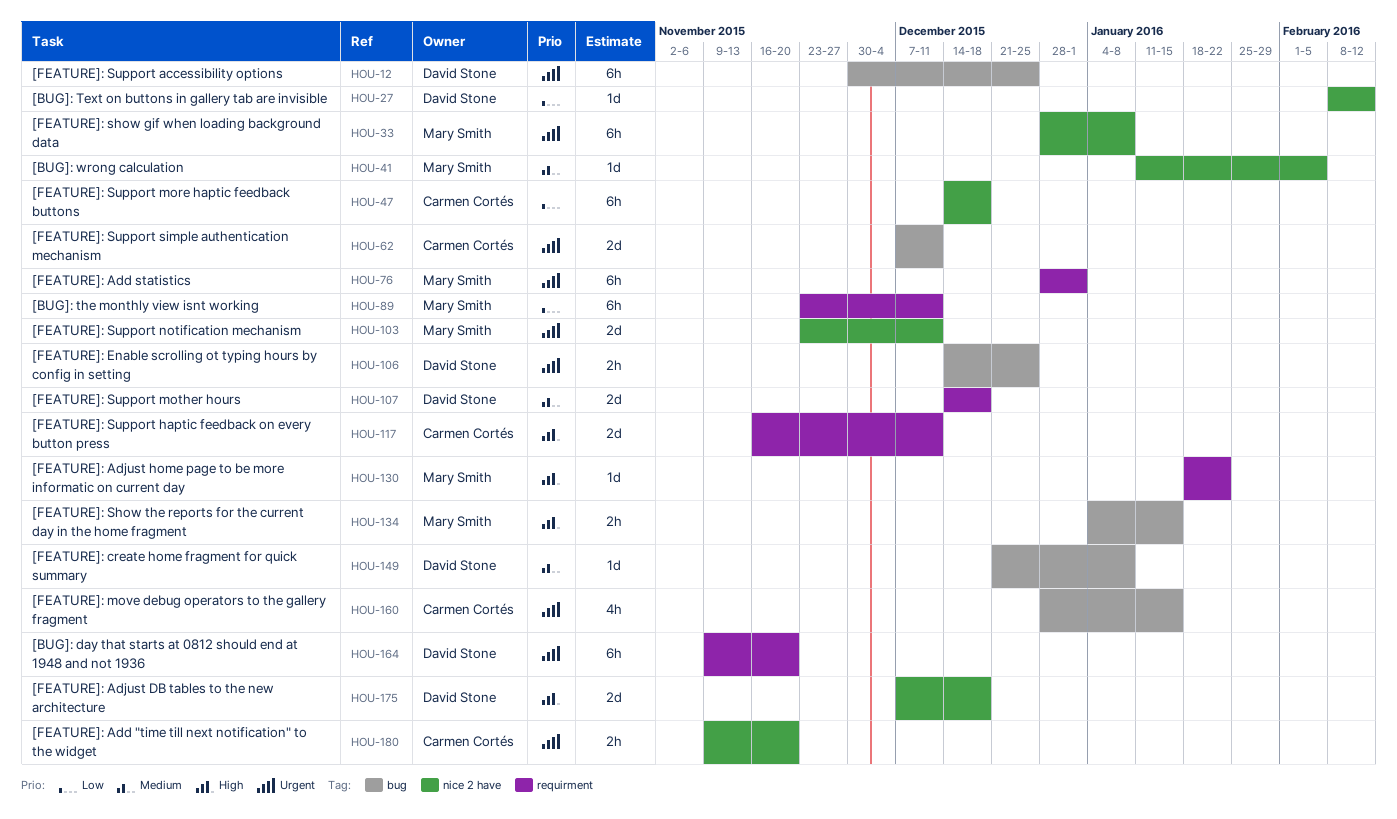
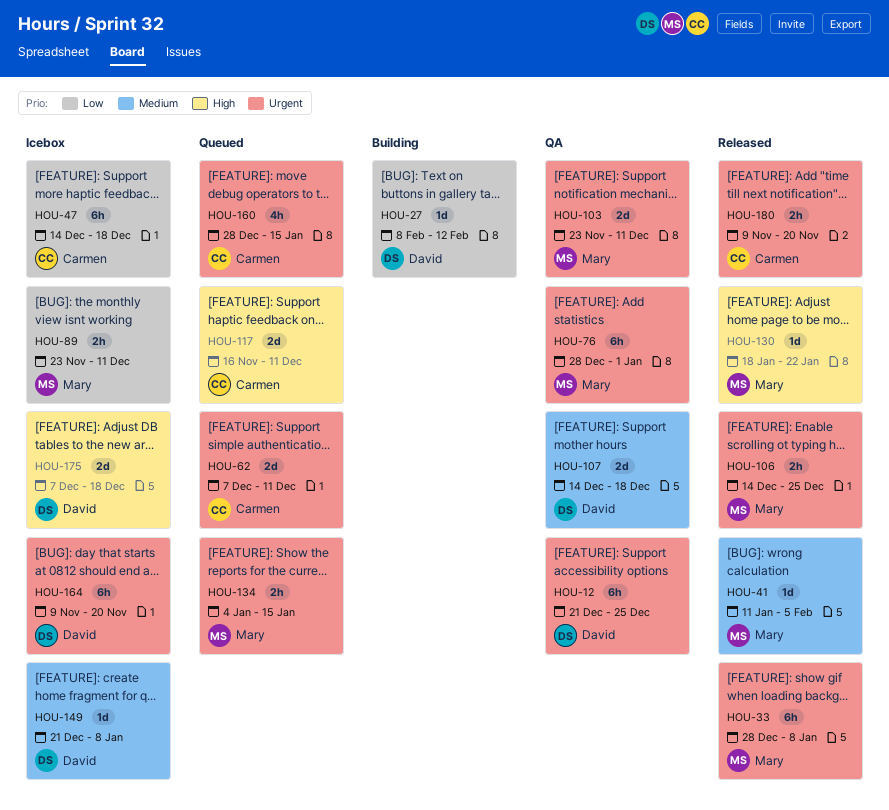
HOU-12, start: Nov 30 -> Dec 21
HOU-89, estimate: 6h -> 2h
HOU-106, owner: David Stone -> Mary Smith
HOU-134, priority: High -> Urgent

